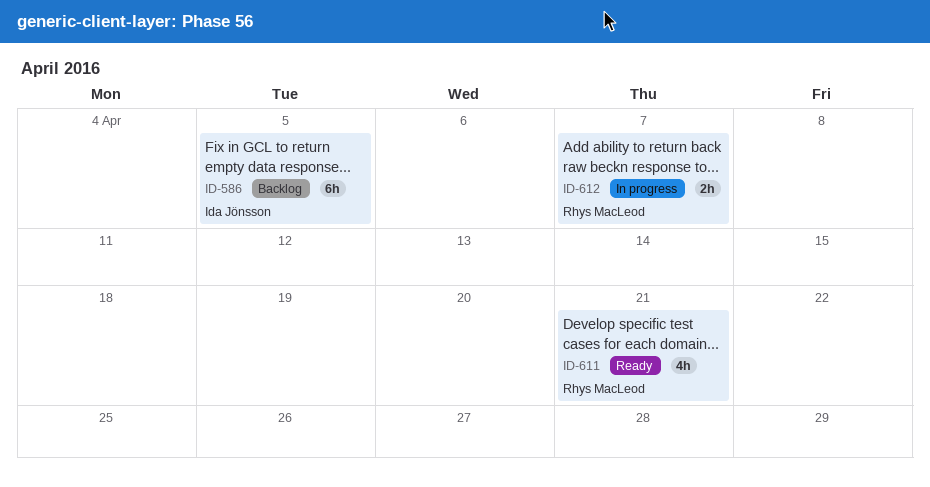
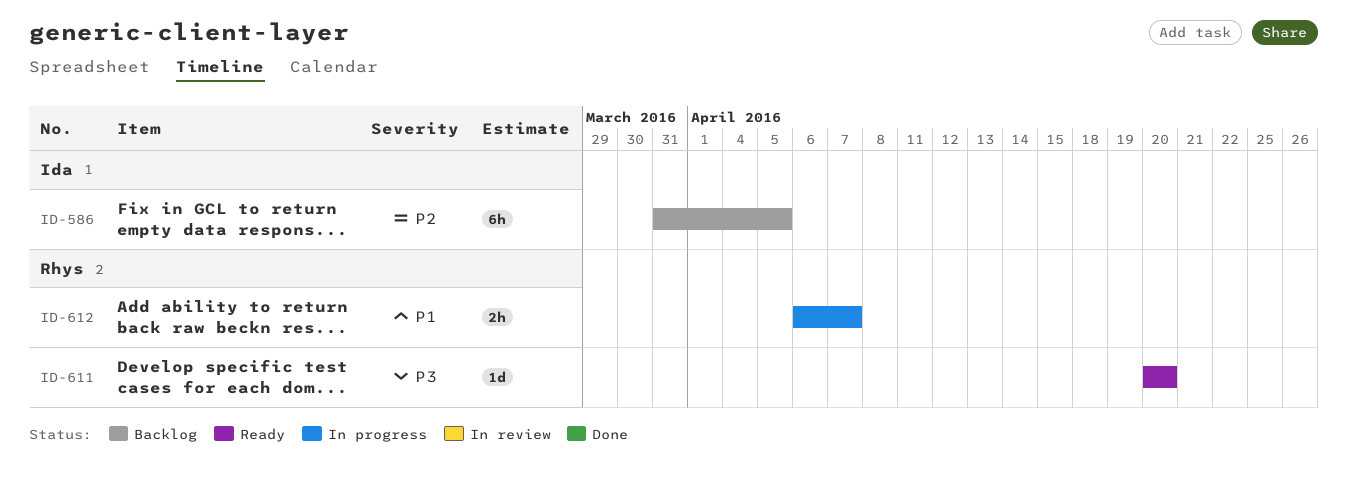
ID-611, estimate: 4h -> 1d
ID-611, due: Apr 21 -> Apr 20

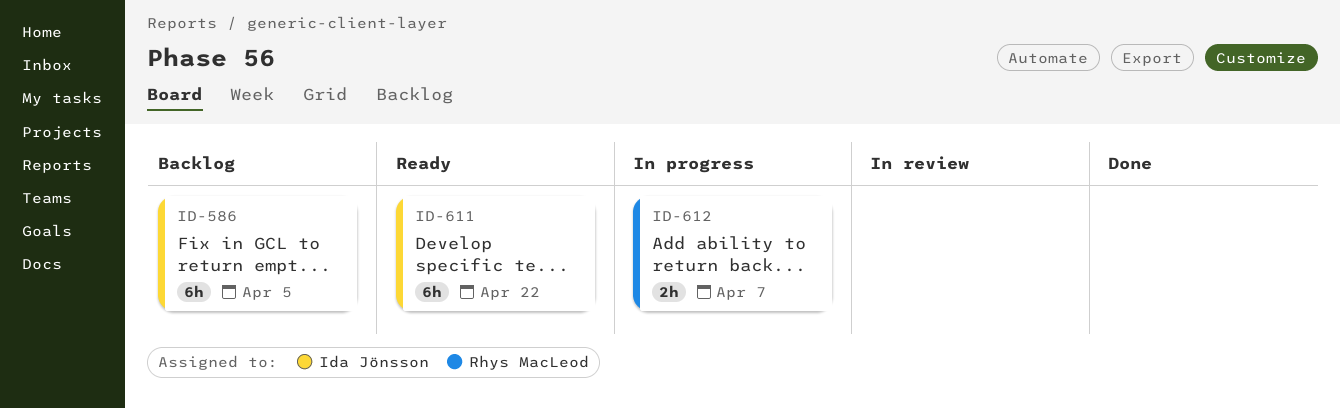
ID-611, owner: Rhys MacLeod -> Ida Jönsson
ID-611, estimate: 1d -> 6h
ID-611, due: Apr 20 -> Apr 22

